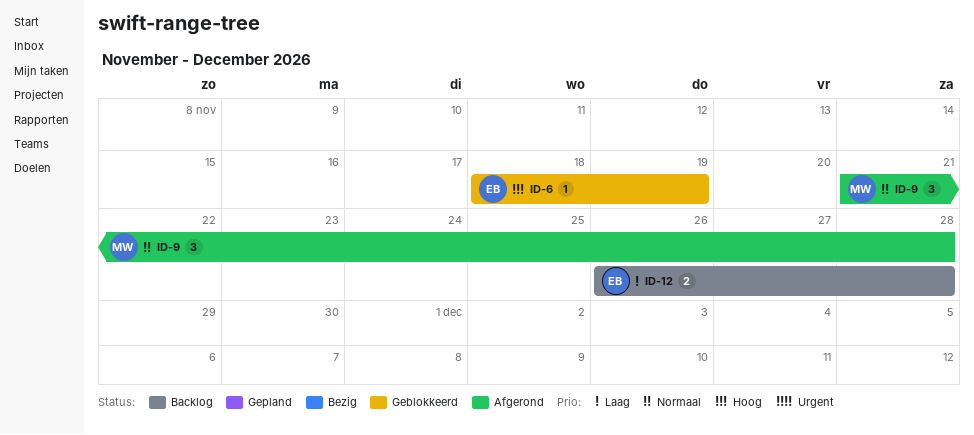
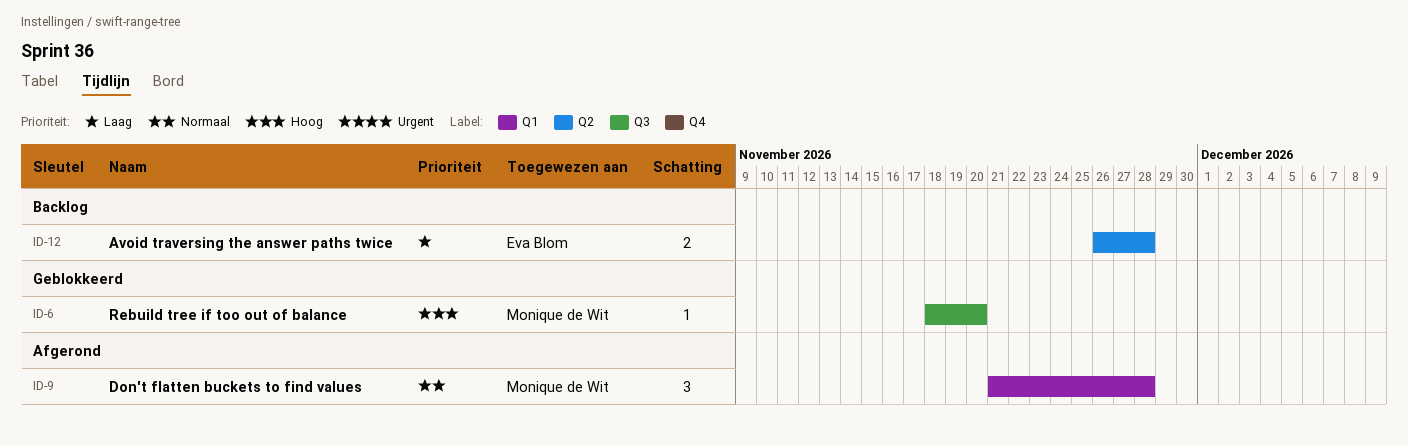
ID-6, owner: Eva Blom -> Monique de Wit
ID-6, due: Nov 19 -> Nov 20

